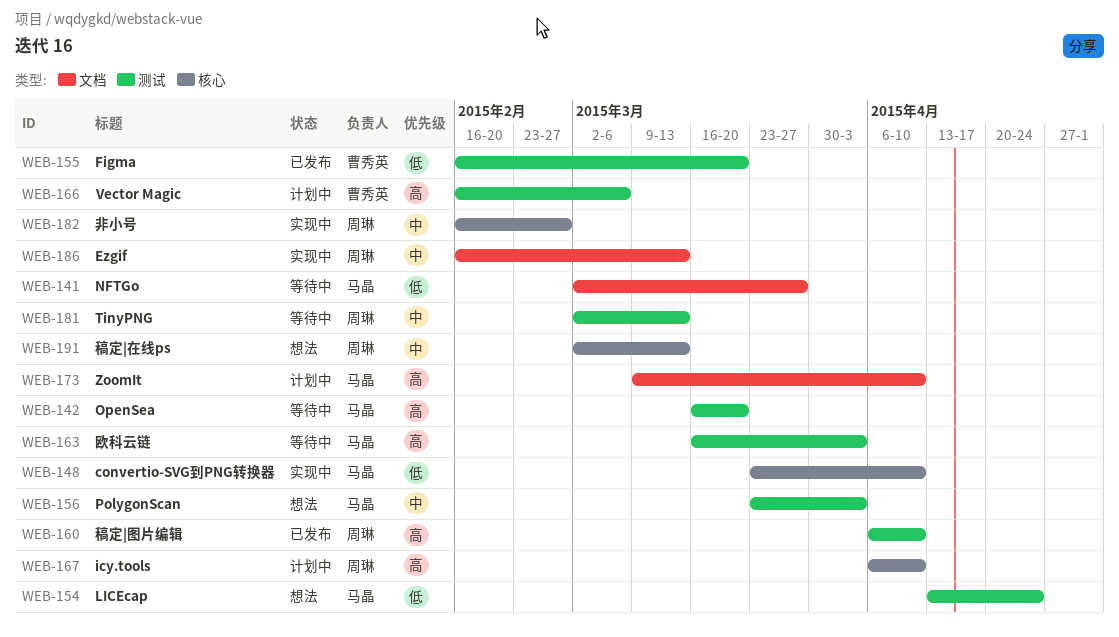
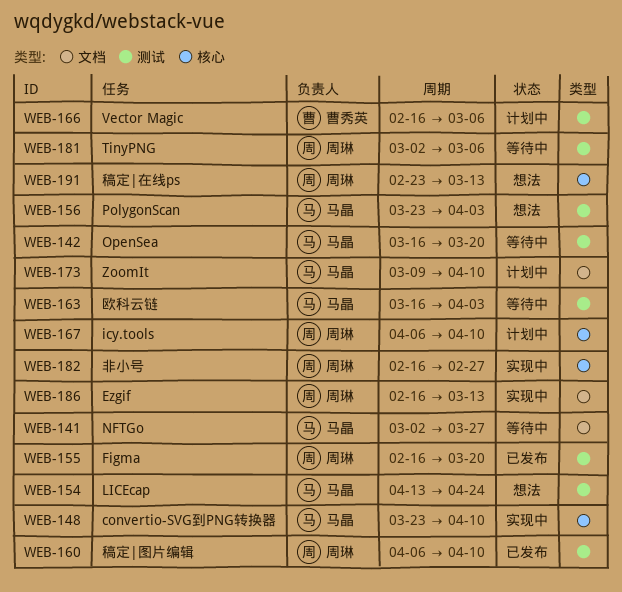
WEB-155, owner: 曹秀英 -> 周琳
WEB-181, due: Mar 13 -> Mar 6
WEB-191, start: Mar 2 -> Feb 23

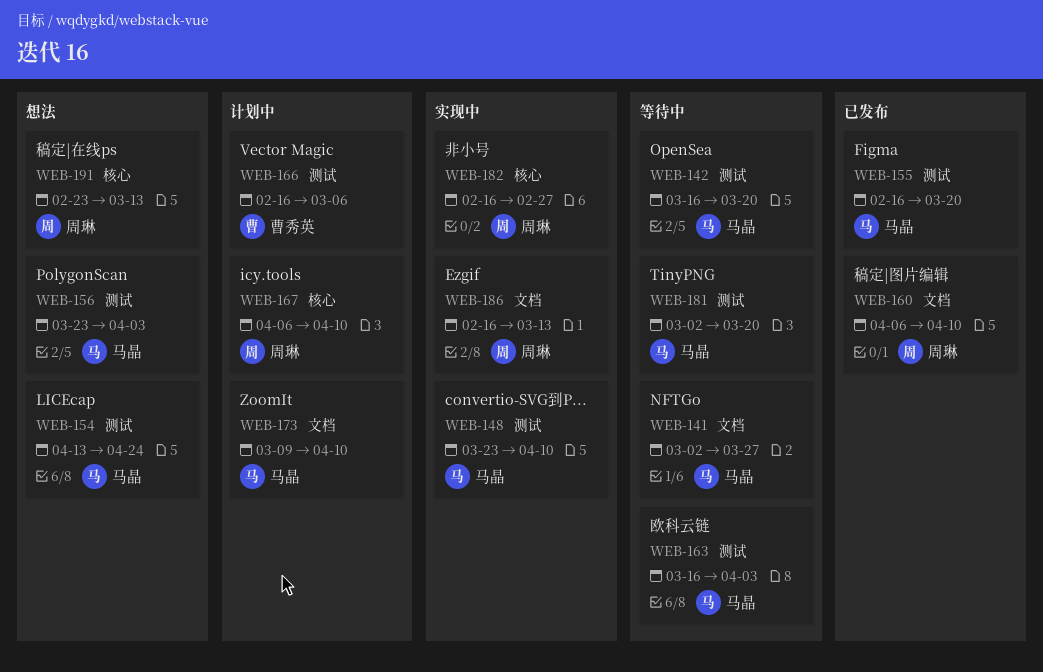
WEB-148, label: 核心 -> 测试
WEB-155, owner: 周琳 -> 马晶
WEB-160, label: 测试 -> 文档
WEB-181, owner: 周琳 -> 马晶
WEB-181, due: Mar 6 -> Mar 20

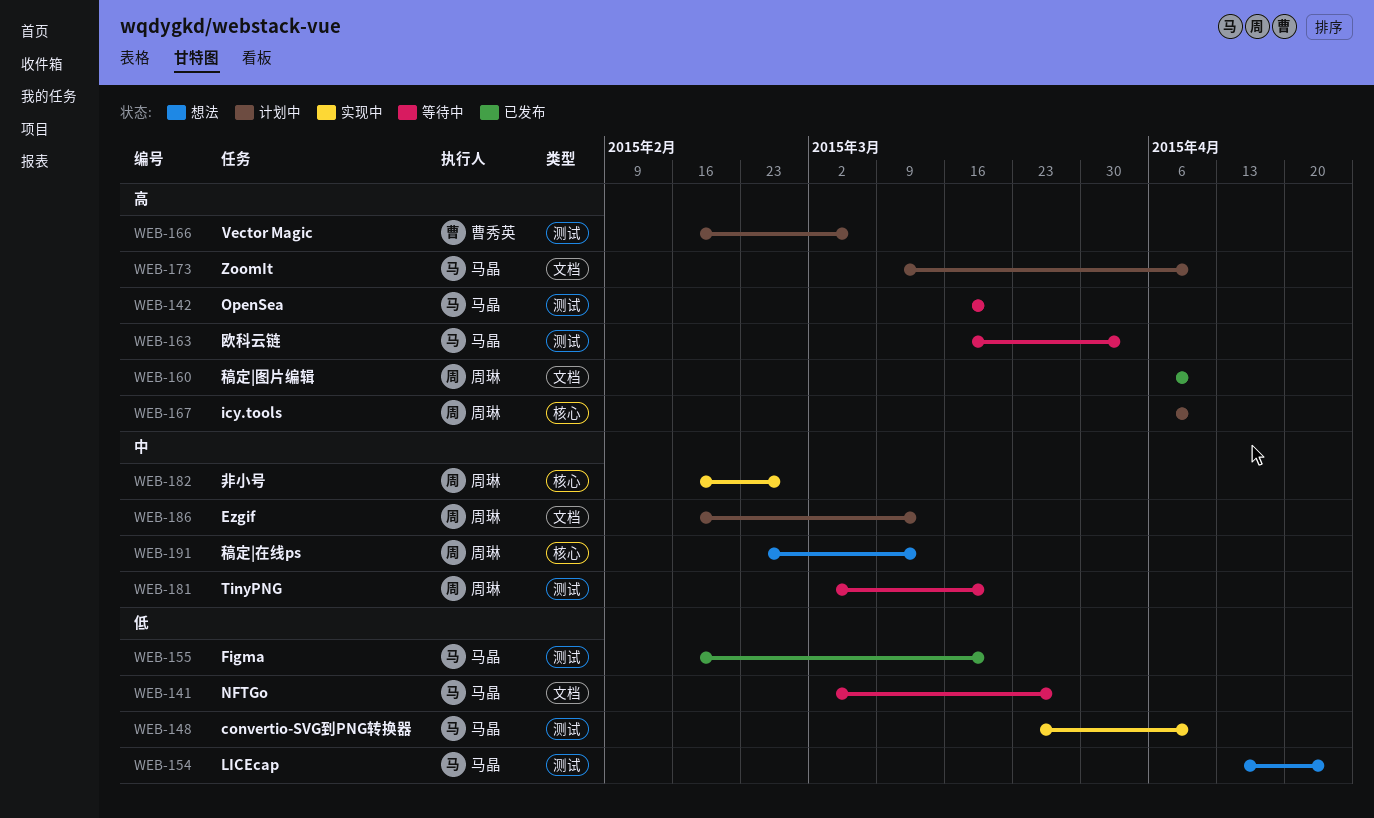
WEB-156: present -> none
WEB-181, owner: 马晶 -> 周琳
WEB-186, status: 实现中 -> 计划中

